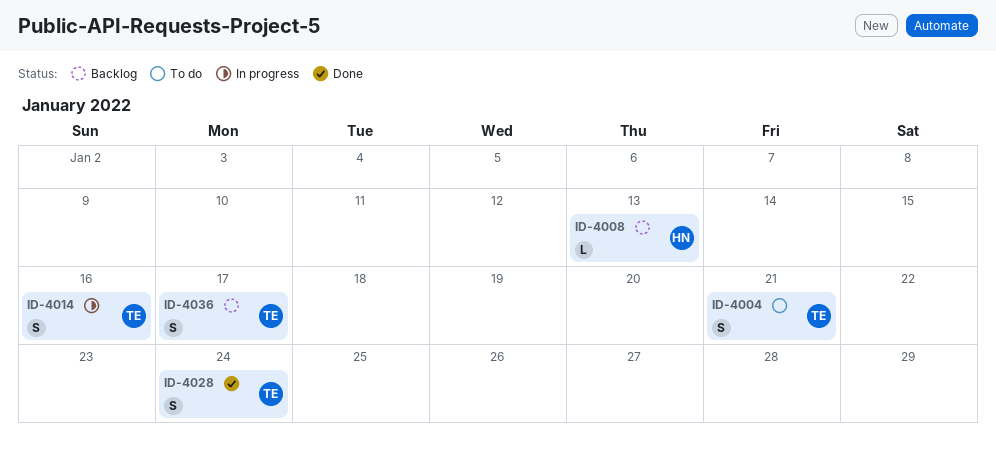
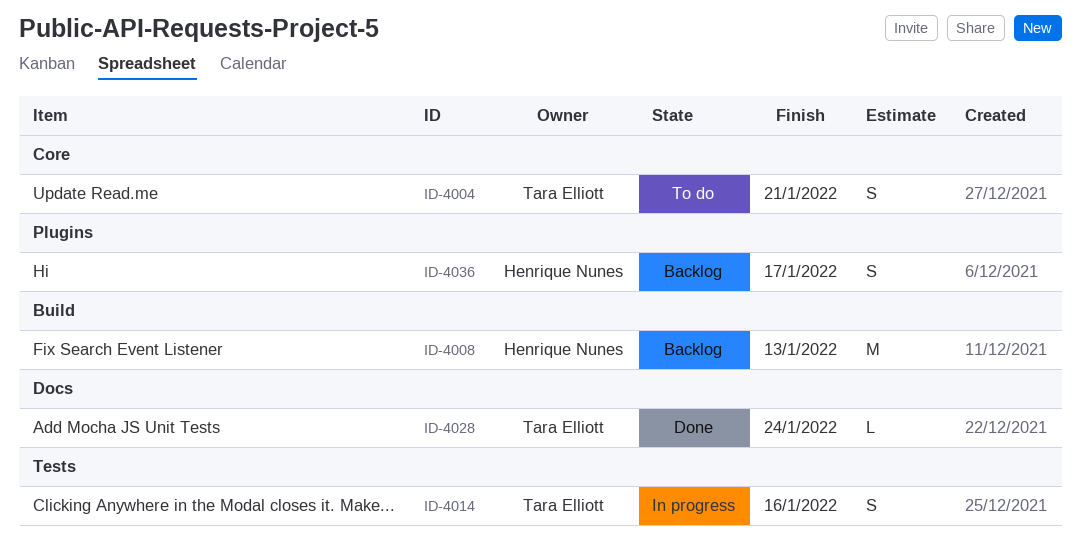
ID-4008, estimate: L -> M
ID-4028, estimate: S -> L
ID-4036, owner: Tara Elliott -> Henrique Nunes

